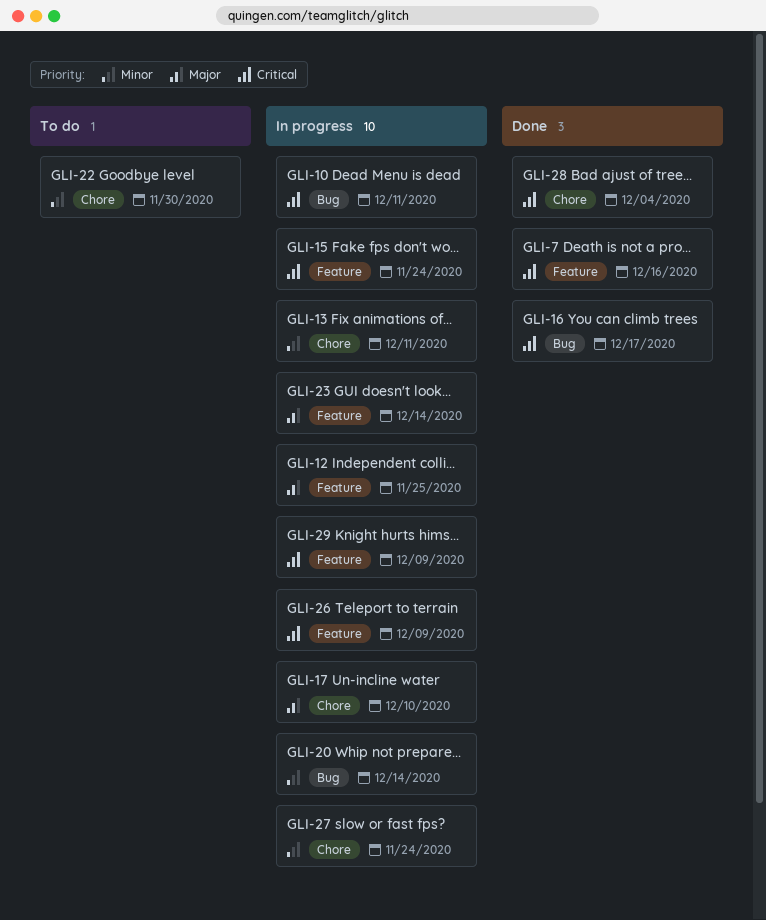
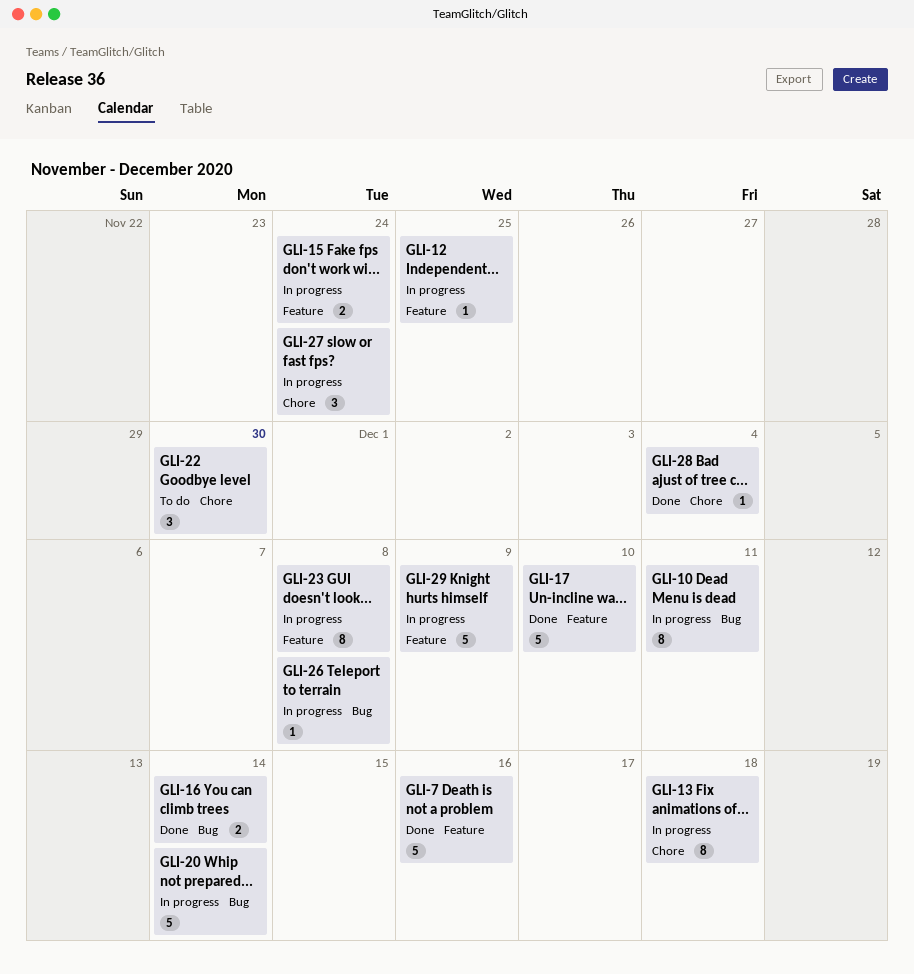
GLI-13, due: Dec 11 -> Dec 18
GLI-16, due: Dec 17 -> Dec 14
GLI-17, status: In progress -> Done
GLI-17, label: Chore -> Feature
GLI-23, due: Dec 14 -> Dec 8
GLI-26, label: Feature -> Bug
GLI-26, due: Dec 9 -> Dec 8

